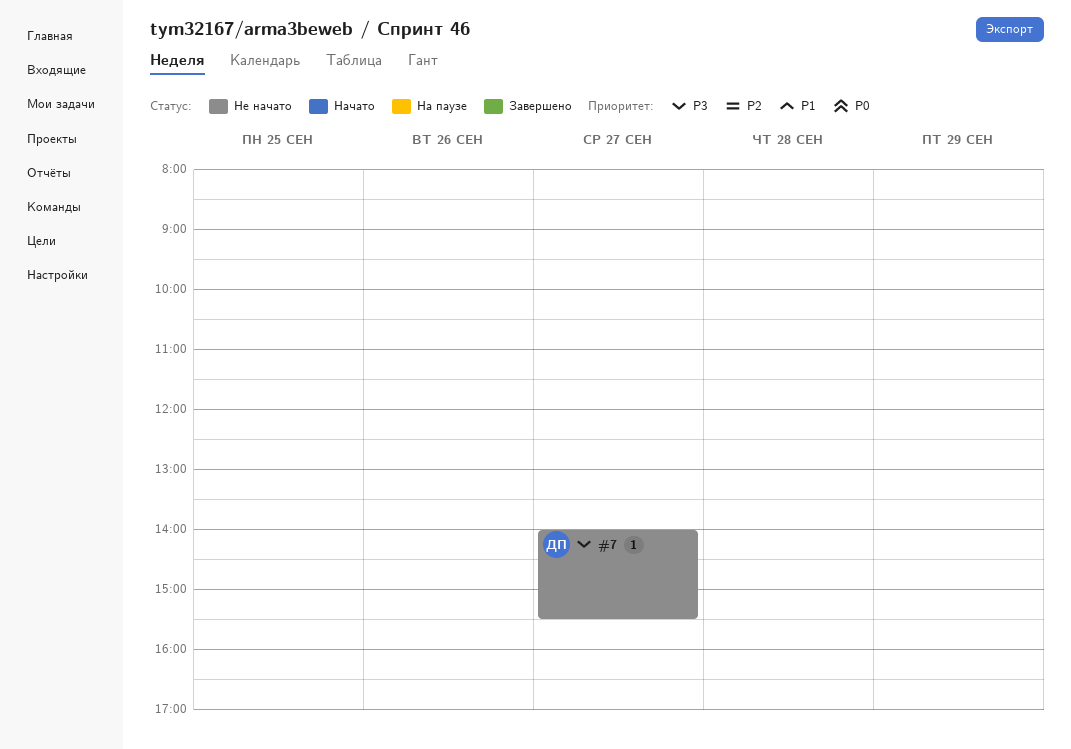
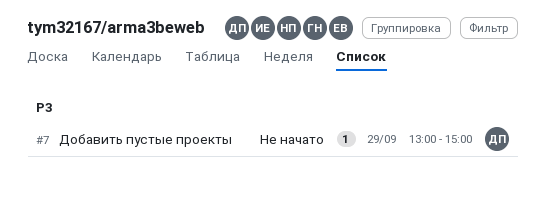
#7, day: Sep 27 -> Sep 29
#7, begins: 14:00 -> 13:00
#7, ends: 15:30 -> 15:00

